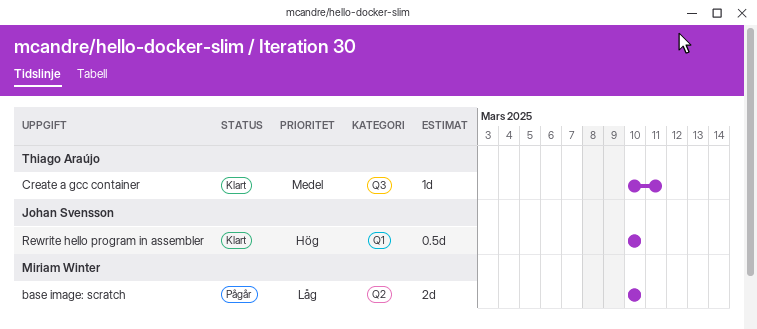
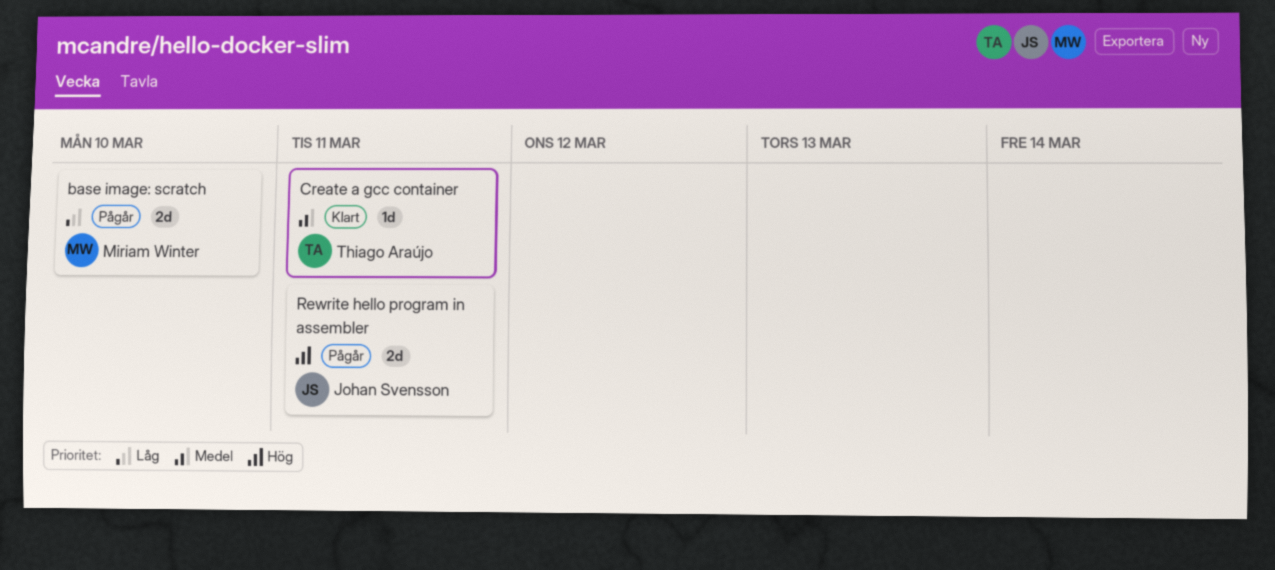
Rewrite hello program in assembler, status: Klart -> Pågår
Rewrite hello program in assembler, estimate: 0.5d -> 2d
Rewrite hello program in assembler, due: Mar 10 -> Mar 11

